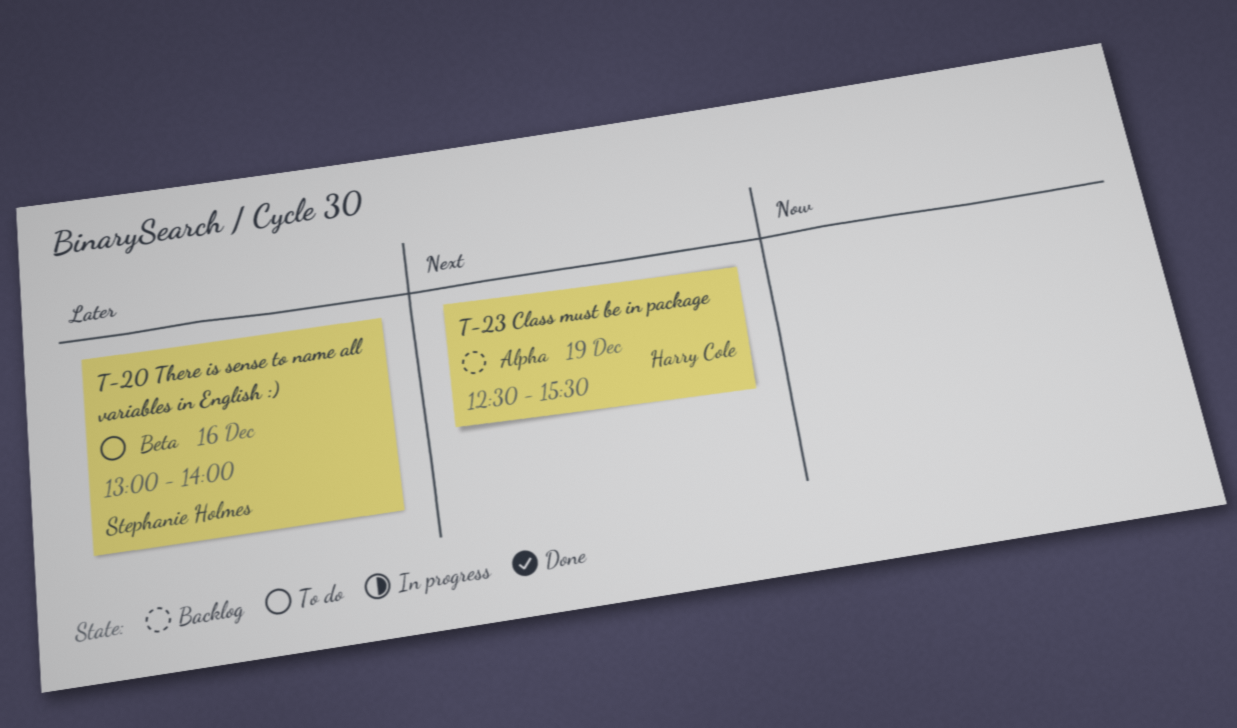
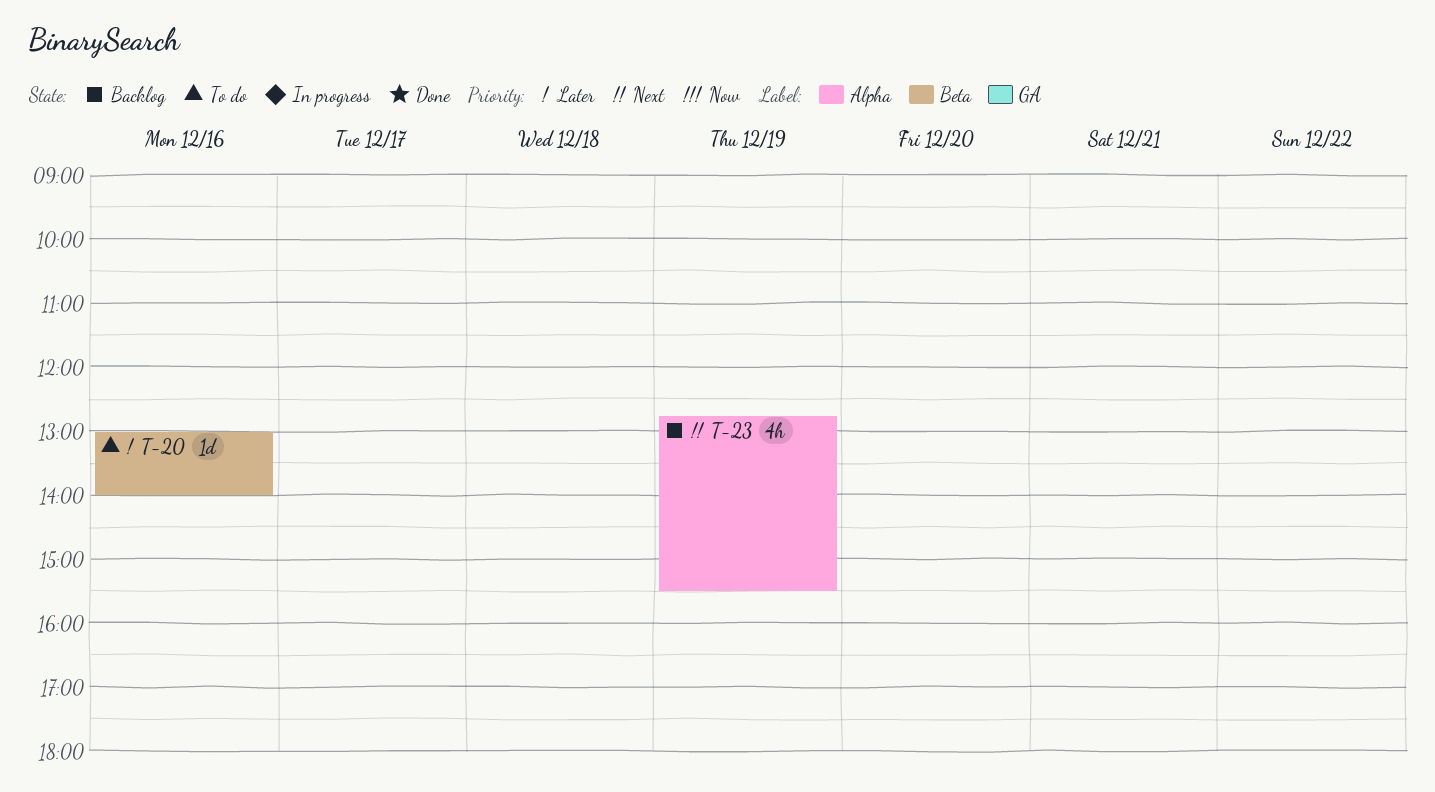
T-23, begins: 12:30 -> 12:45

